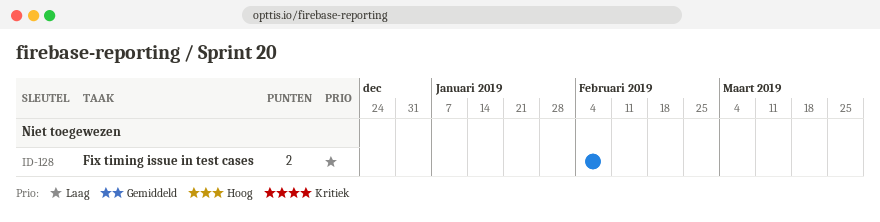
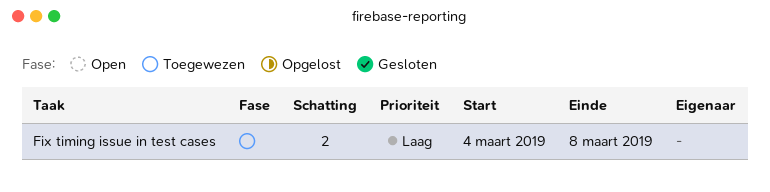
Fix timing issue in test cases, start: Feb 4 -> Mar 4
Fix timing issue in test cases, due: Feb 8 -> Mar 8

